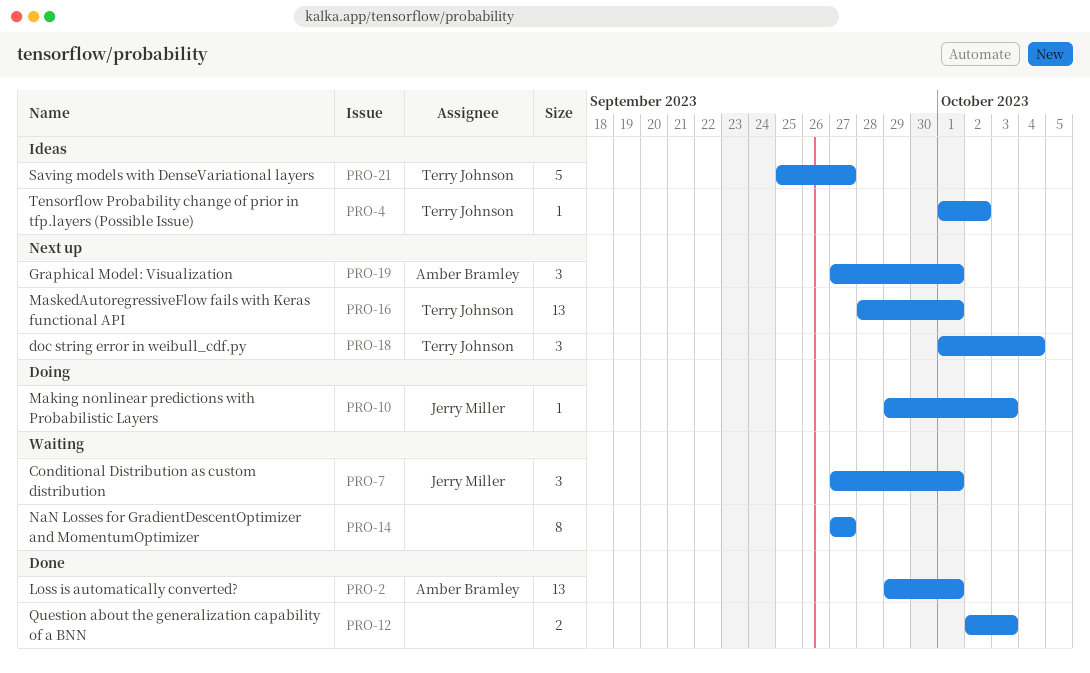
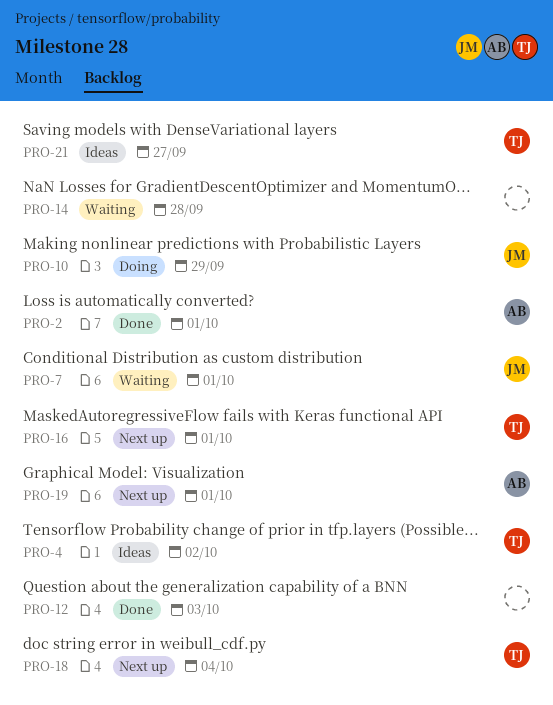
PRO-10, due: Oct 3 -> Sep 29
PRO-14, due: Sep 27 -> Sep 28

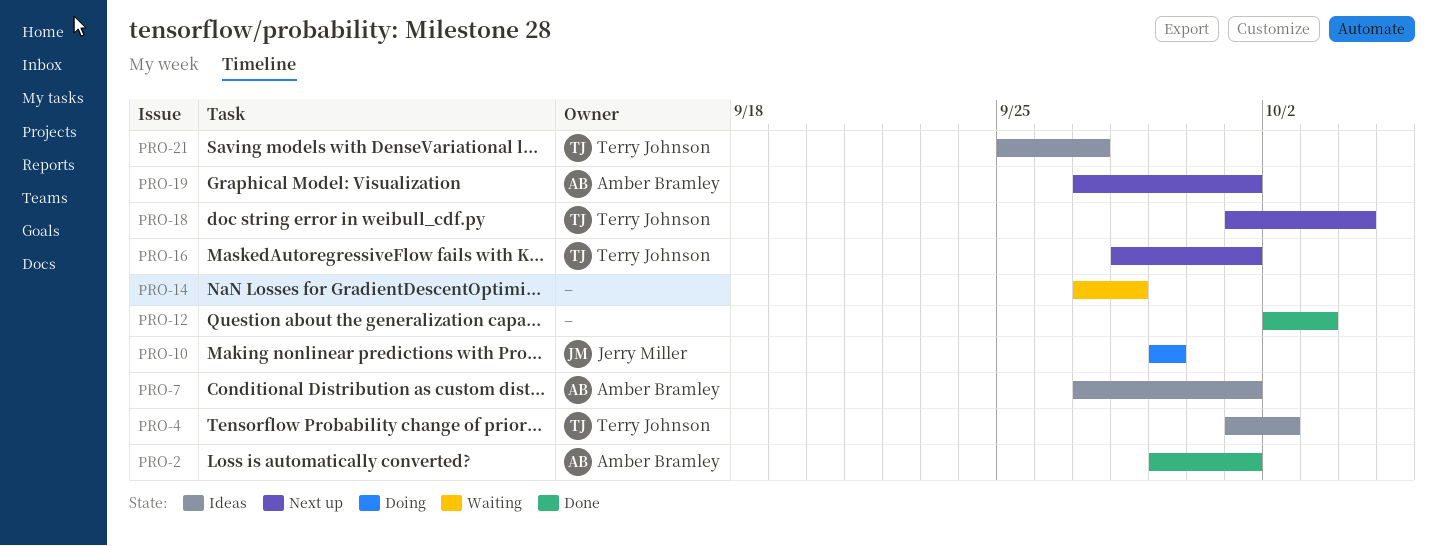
PRO-7, status: Waiting -> Ideas
PRO-7, owner: Jerry Miller -> Amber Bramley

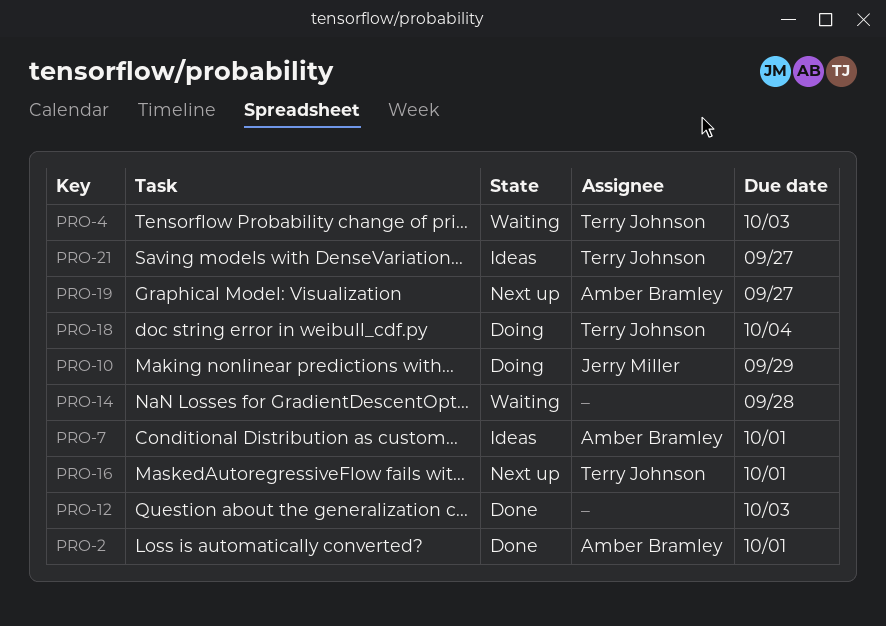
PRO-4, status: Ideas -> Waiting
PRO-4, due: Oct 2 -> Oct 3
PRO-18, status: Next up -> Doing
PRO-19, due: Oct 1 -> Sep 27

